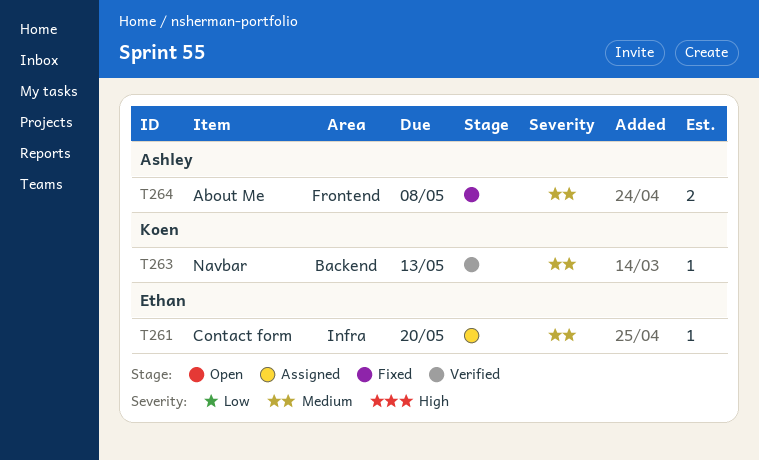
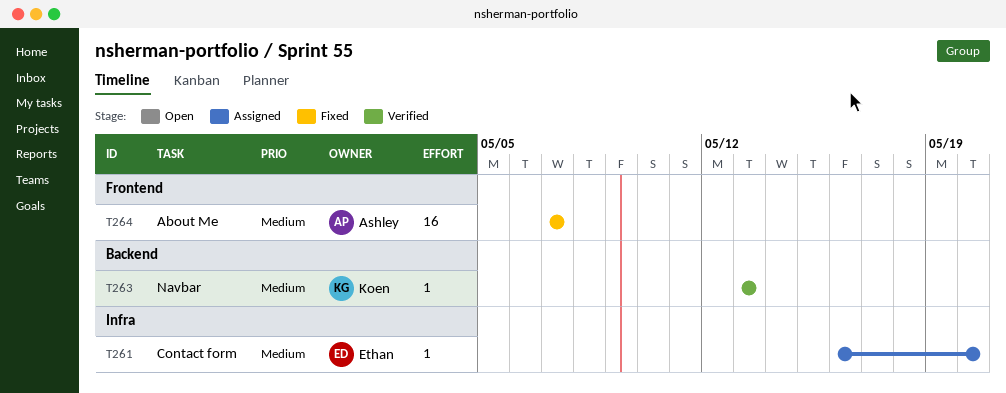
T264, estimate: 2 -> 16
T264, due: May 8 -> May 7

